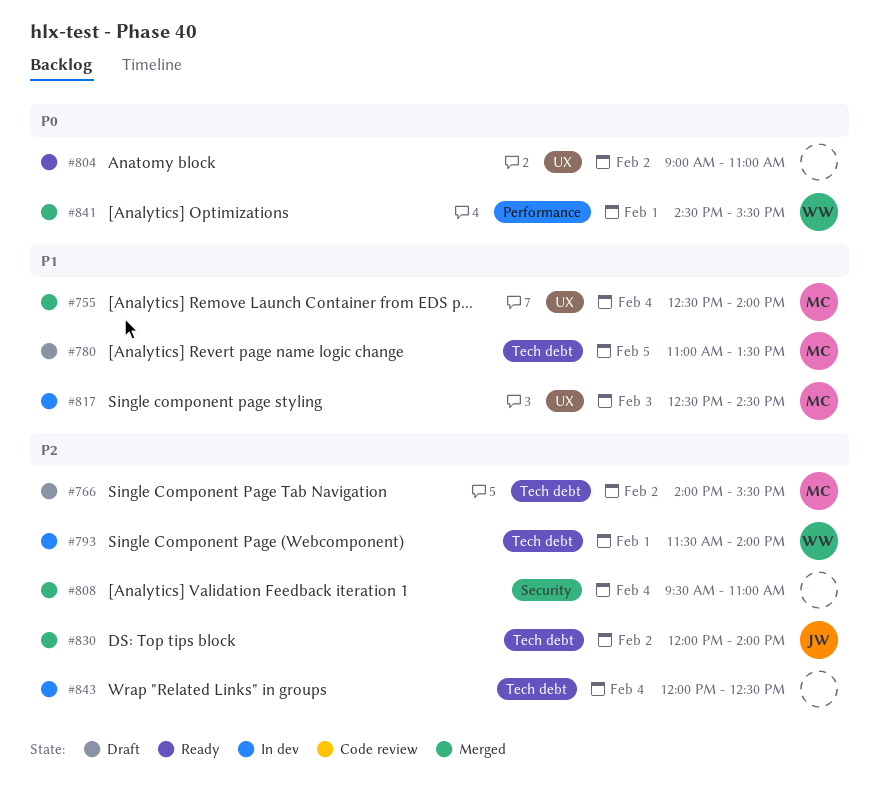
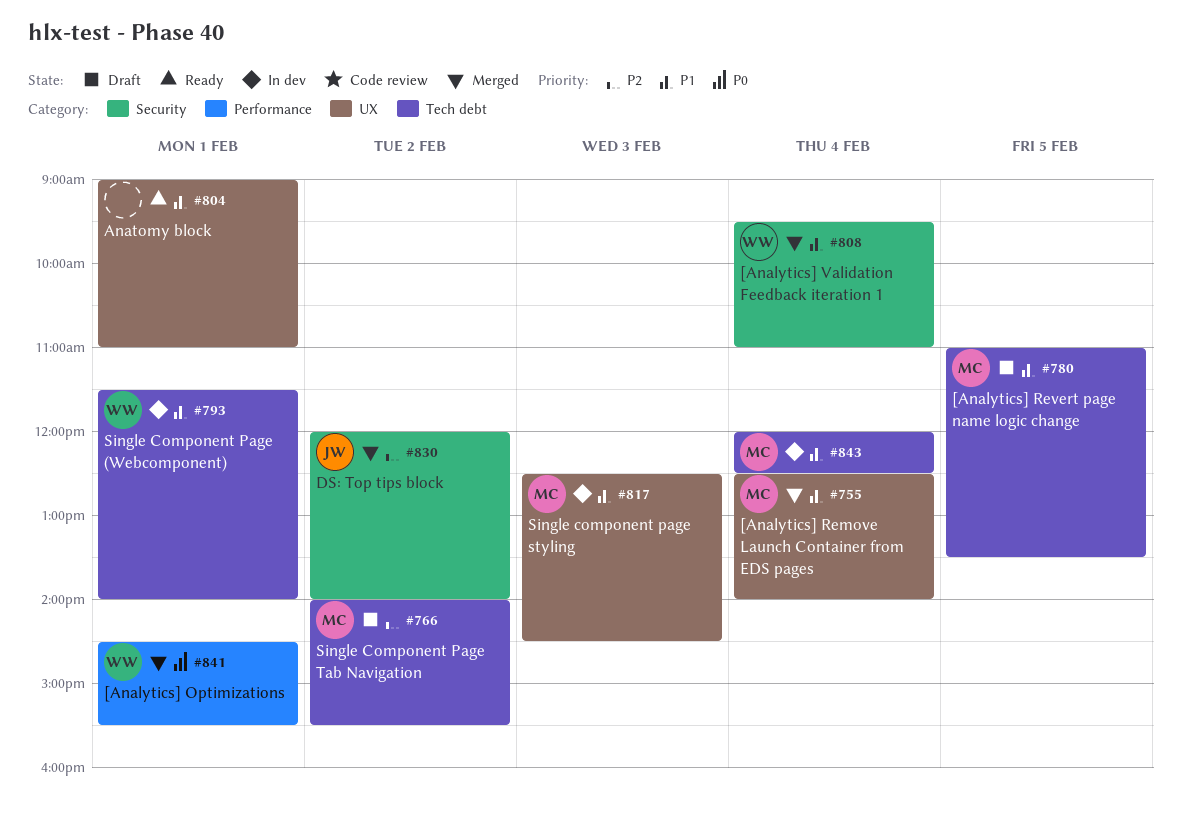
#793, priority: P2 -> P1
#804, priority: P0 -> P1
#804, day: Feb 2 -> Feb 1
#808, owner: none -> WW
#808, priority: P2 -> P1
#830, label: Tech debt -> Security
#843, owner: none -> MC
#843, priority: P2 -> P1

